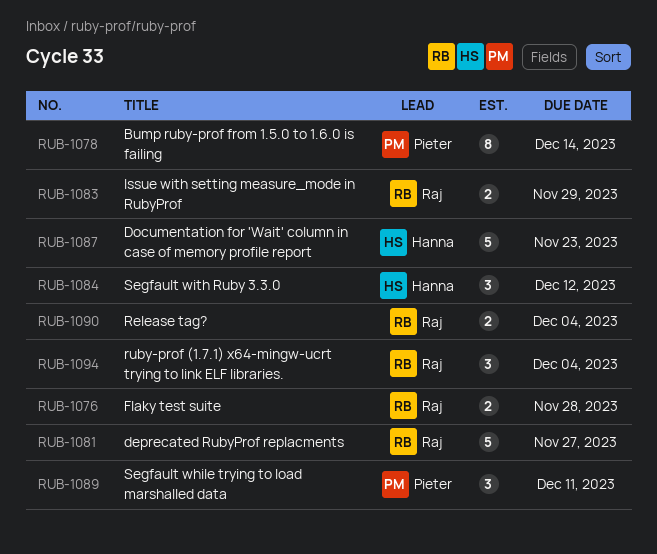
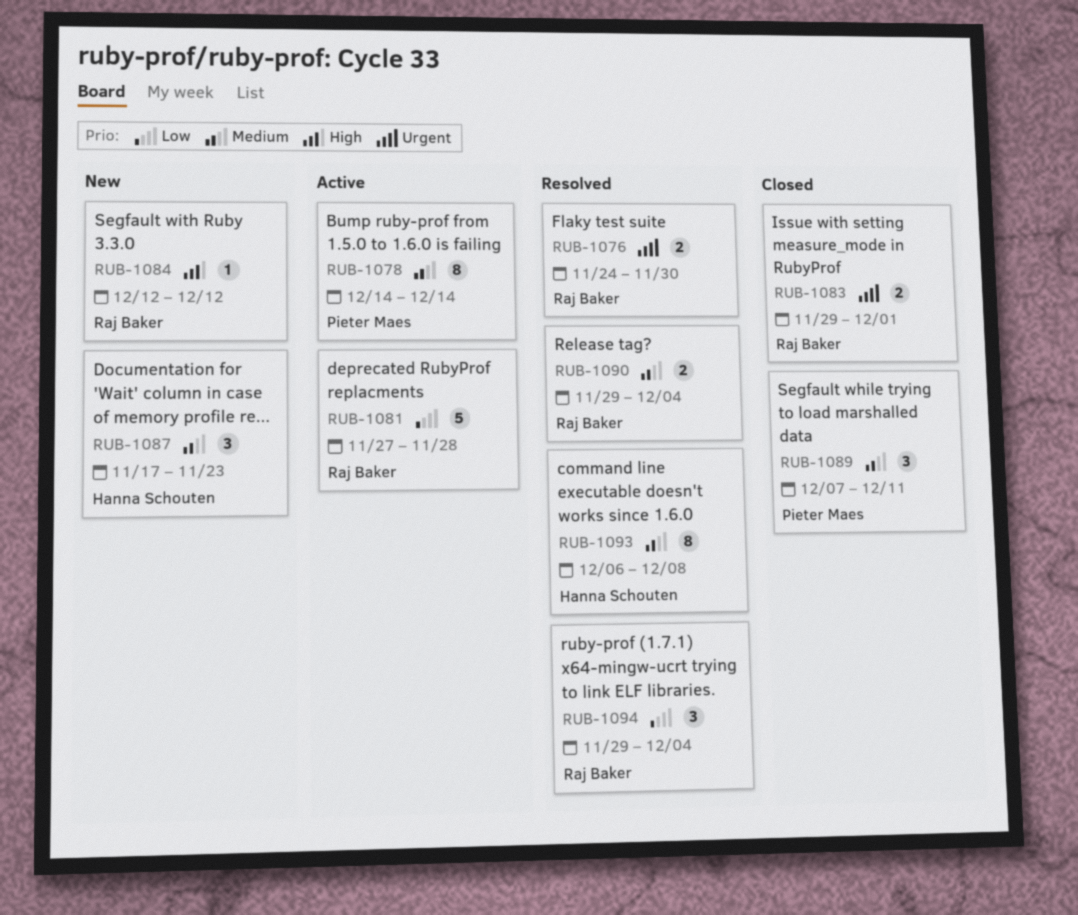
RUB-1076, due: Nov 28 -> Nov 30
RUB-1081, due: Nov 27 -> Nov 28
RUB-1083, due: Nov 29 -> Dec 1
RUB-1084, owner: Hanna Schouten -> Raj Baker
RUB-1084, estimate: 3 -> 1
RUB-1087, estimate: 5 -> 3
RUB-1093: none -> present

